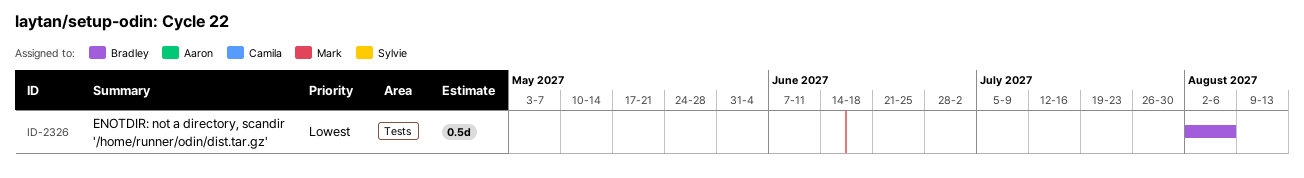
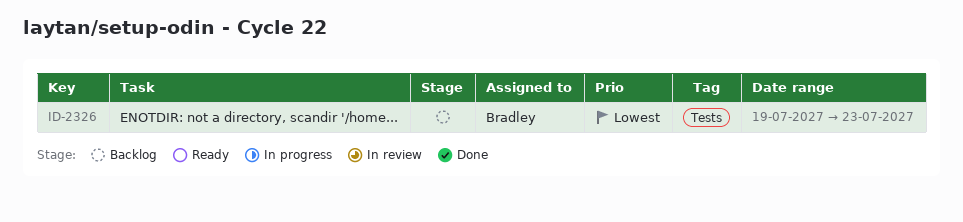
ID-2326, start: Aug 2 -> Jul 19
ID-2326, due: Aug 6 -> Jul 23

